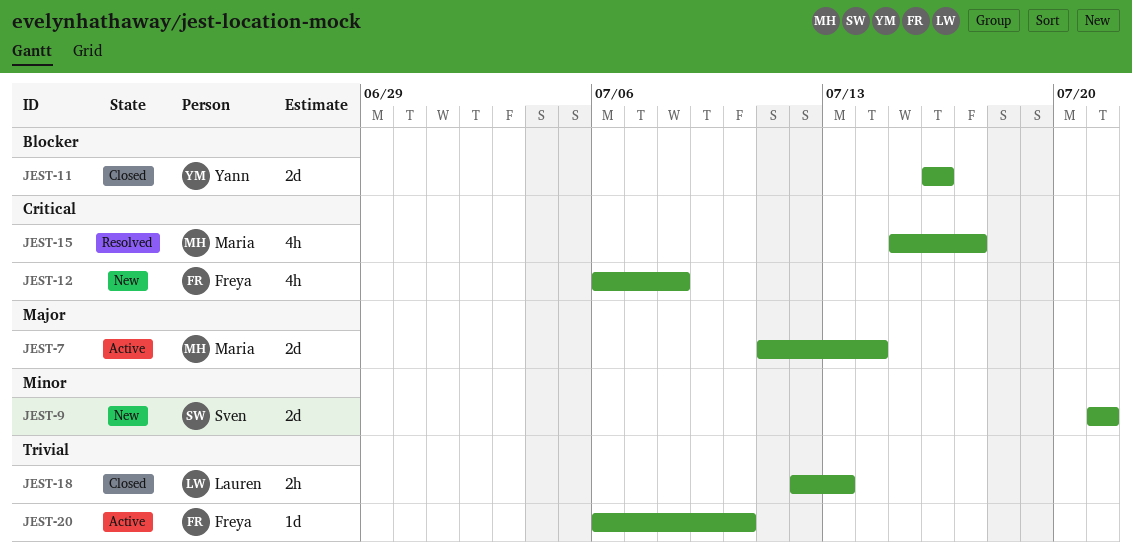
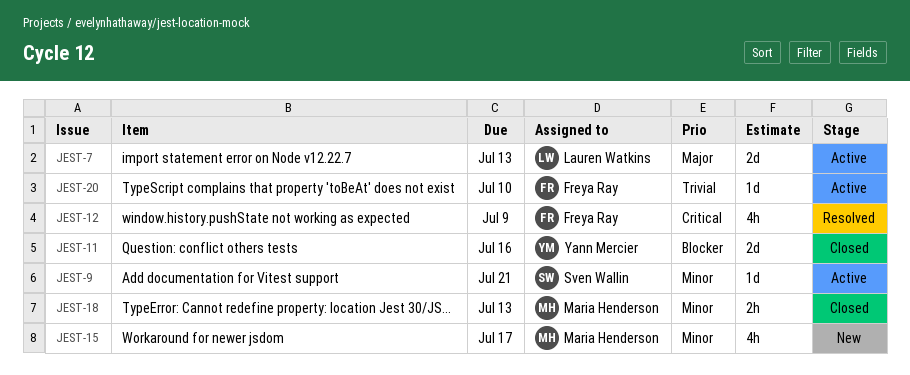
JEST-7, owner: Maria Henderson -> Lauren Watkins
JEST-7, due: Jul 14 -> Jul 13
JEST-9, status: New -> Active
JEST-9, estimate: 2d -> 1d
JEST-12, status: New -> Resolved
JEST-12, due: Jul 8 -> Jul 9
JEST-15, status: Resolved -> New
JEST-15, priority: Critical -> Minor
JEST-18, owner: Lauren Watkins -> Maria Henderson
JEST-18, priority: Trivial -> Minor

